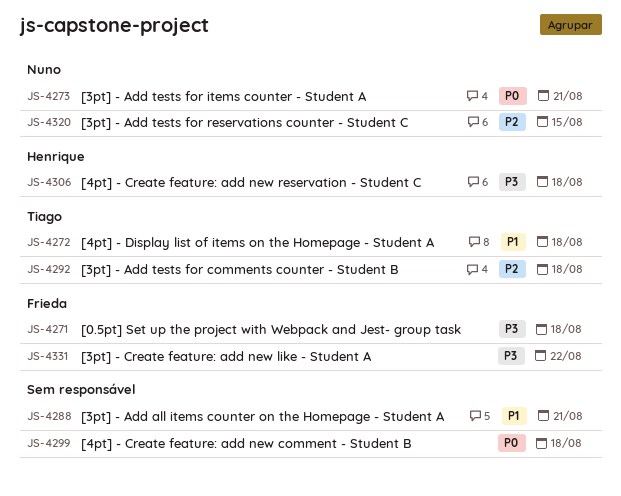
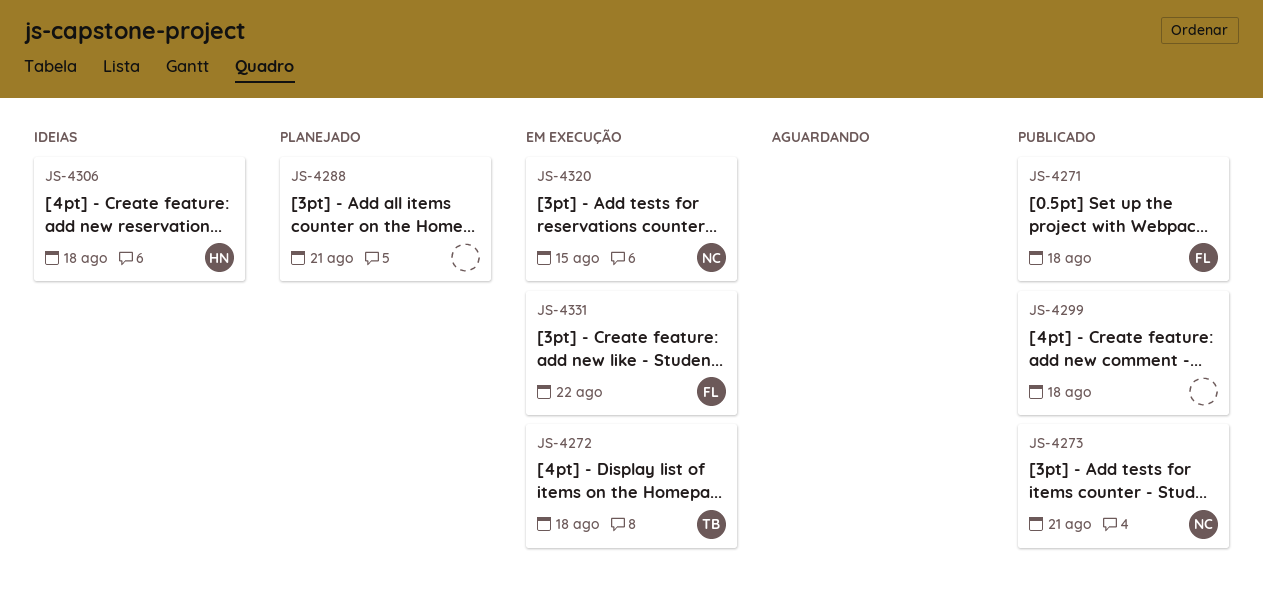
JS-4292: present -> none

